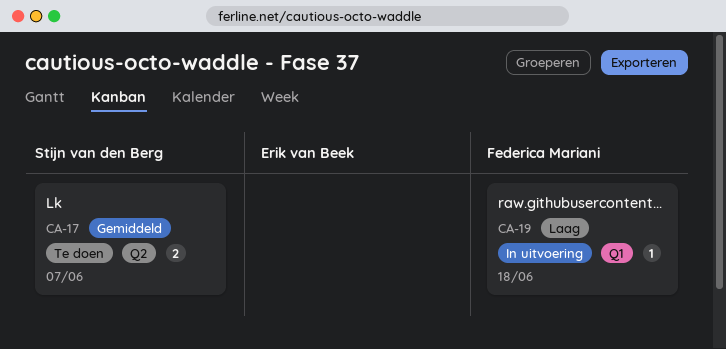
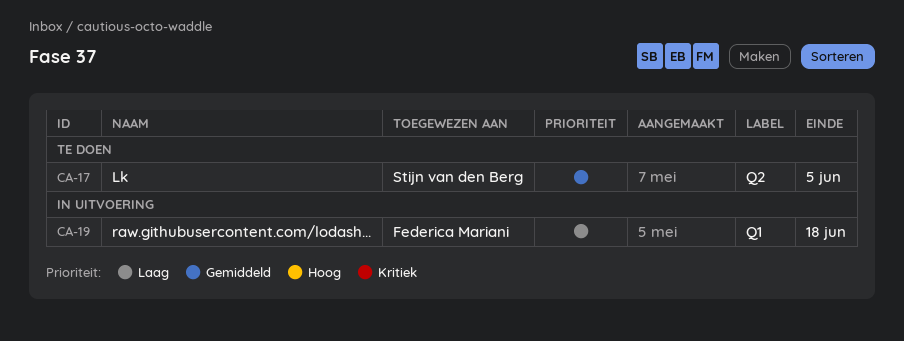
CA-17, due: Jun 7 -> Jun 5

